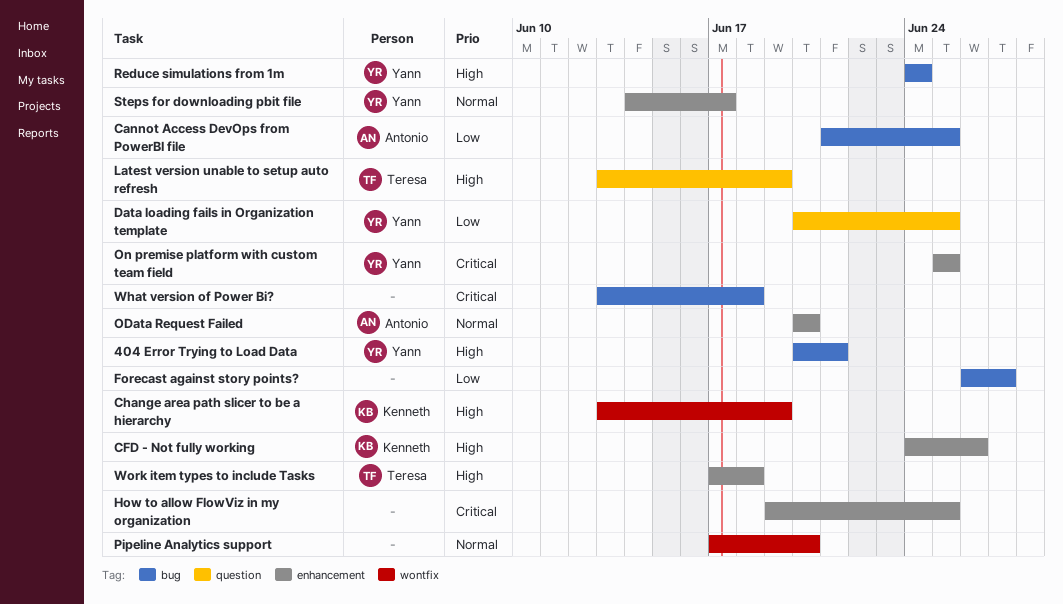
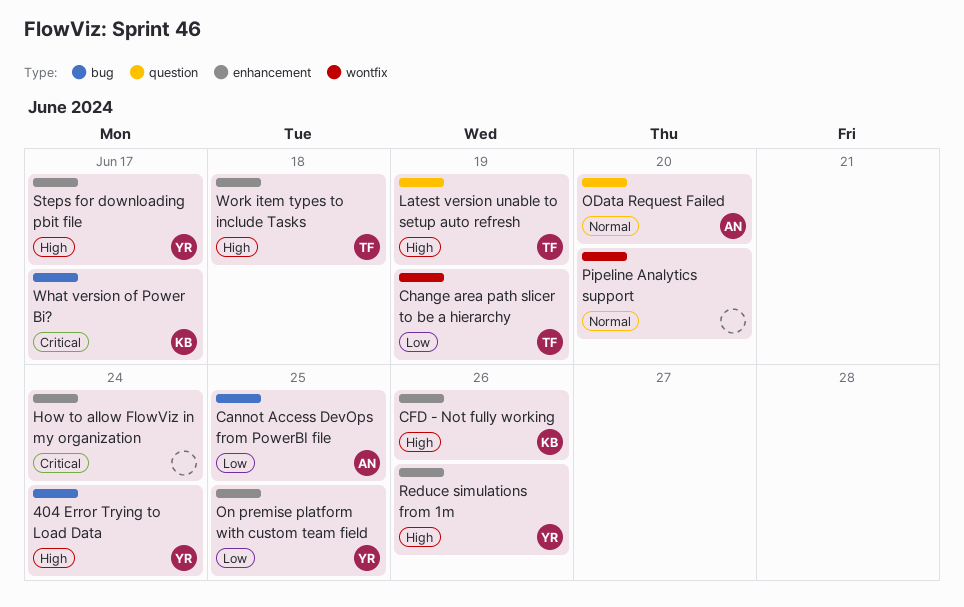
404 Error Trying to Load Data, due: Jun 21 -> Jun 24
Change area path slicer to be a hierarchy, owner: Kenneth -> Teresa
Change area path slicer to be a hierarchy, priority: High -> Low
Data loading fails in Organization template: present -> none
Forecast against story points?: present -> none
How to allow FlowViz in my organization, due: Jun 25 -> Jun 24
OData Request Failed, label: enhancement -> question
On premise platform with custom team field, priority: Critical -> Low
Reduce simulations from 1m, label: bug -> enhancement
Reduce simulations from 1m, due: Jun 24 -> Jun 26
Steps for downloading pbit file, priority: Normal -> High
What version of Power Bi?, owner: none -> Kenneth
What version of Power Bi?, due: Jun 18 -> Jun 17

